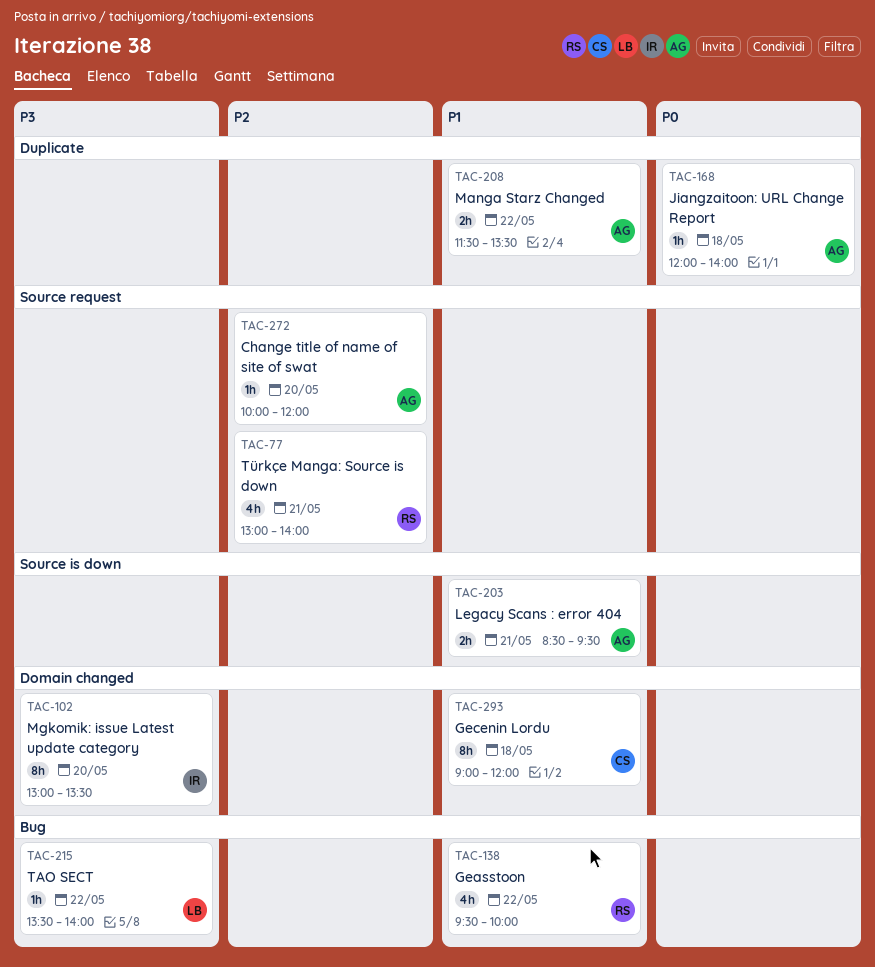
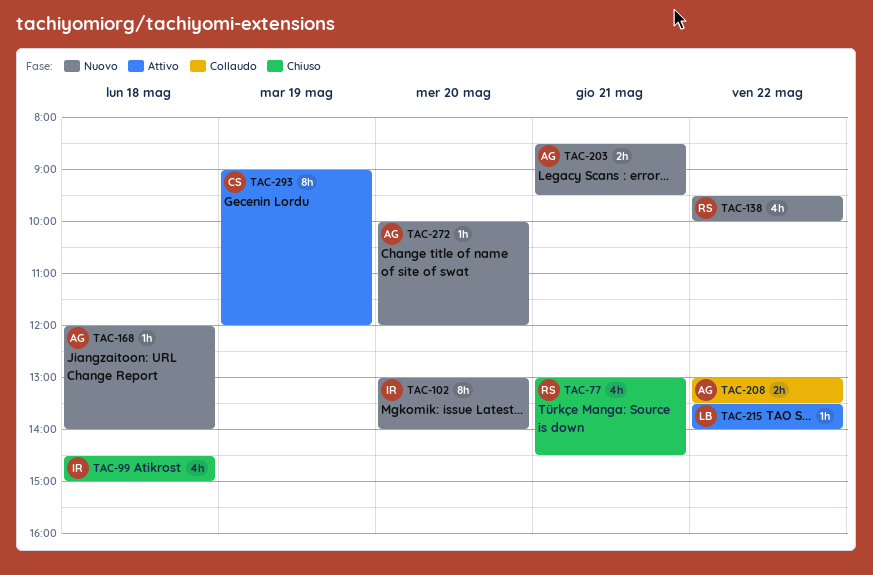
TAC-77, ends: 14:00 -> 14:30
TAC-99: none -> present
TAC-102, ends: 13:30 -> 14:00
TAC-208, begins: 11:30 -> 13:00
TAC-293, day: May 18 -> May 19

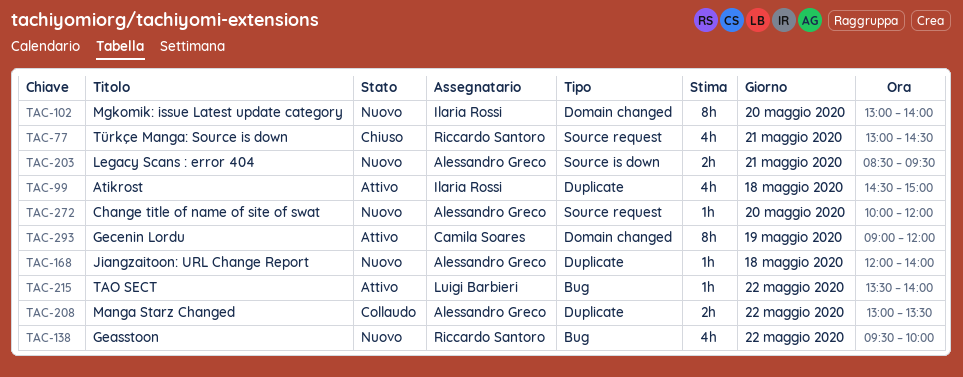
TAC-99, status: Chiuso -> Attivo

